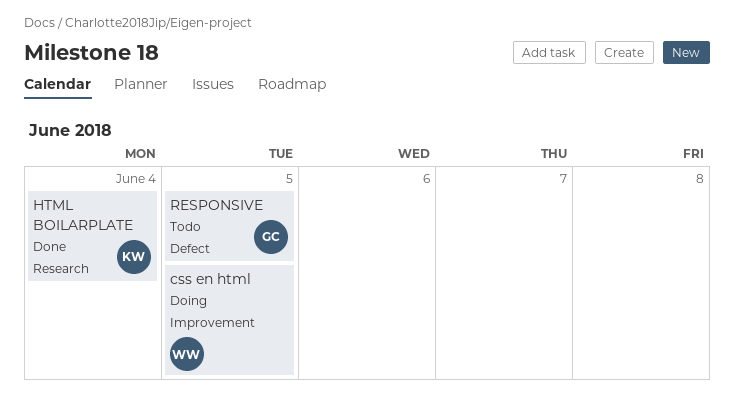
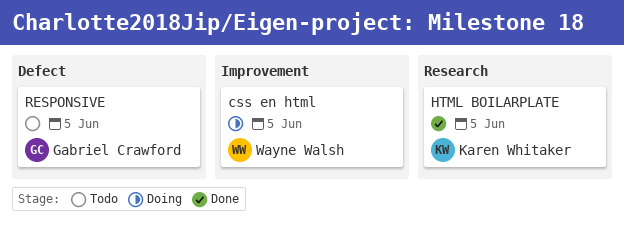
HTML BOILARPLATE, due: Jun 4 -> Jun 5

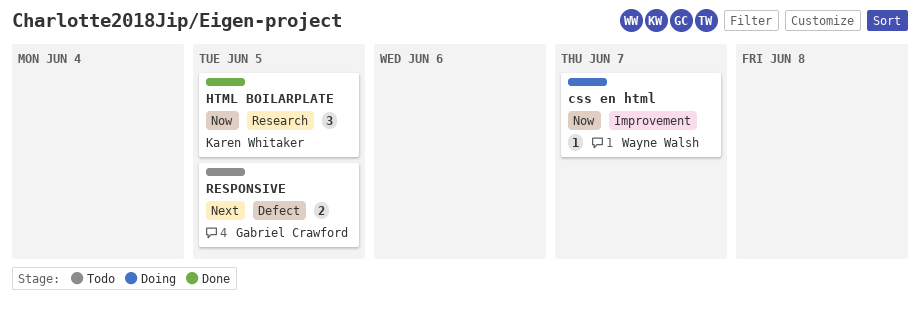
css en html, due: Jun 5 -> Jun 7

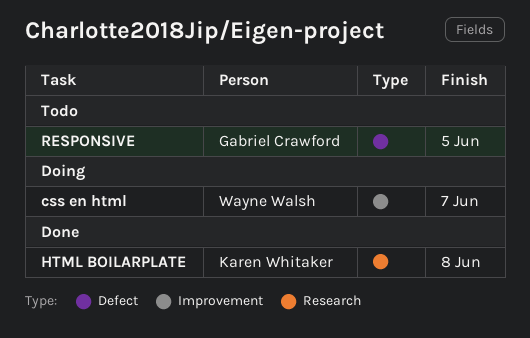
HTML BOILARPLATE, due: Jun 5 -> Jun 8

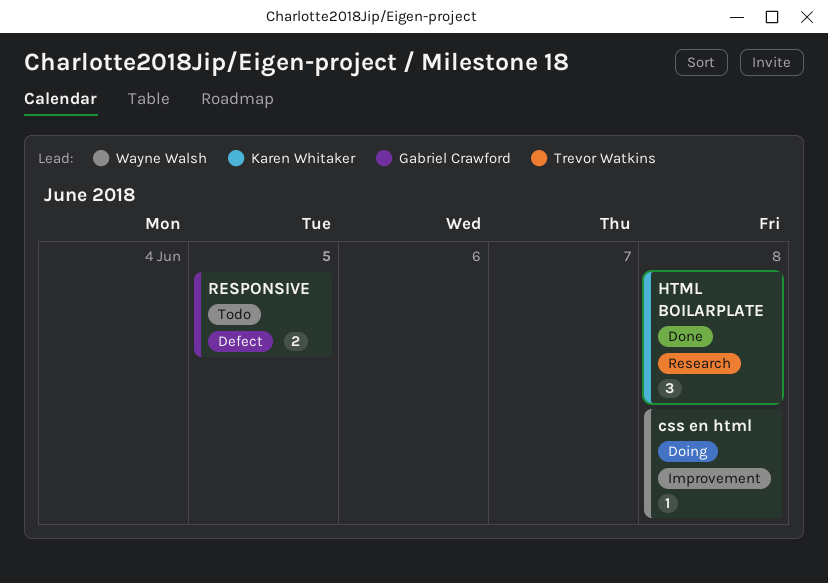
css en html, due: Jun 7 -> Jun 8

